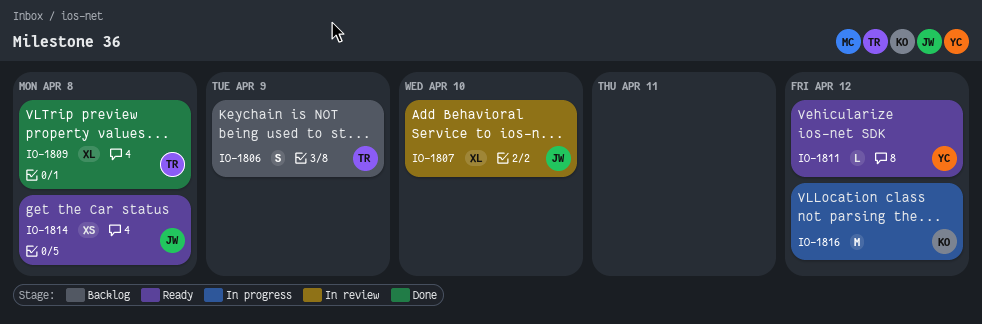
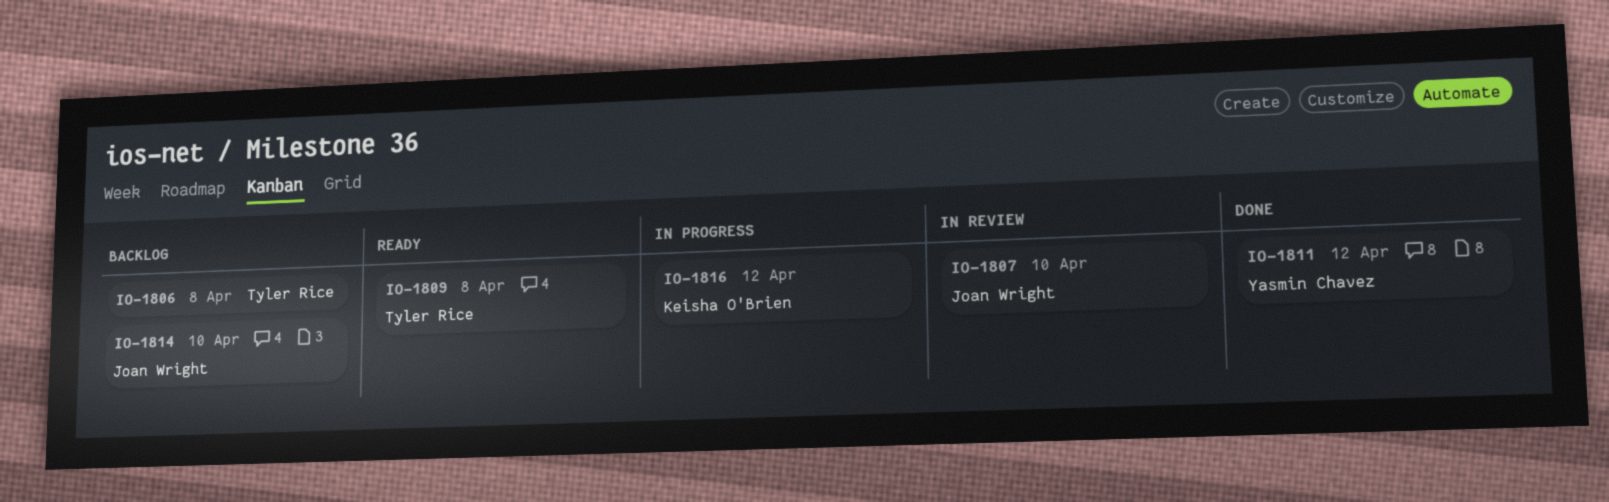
IO-1806, due: Apr 9 -> Apr 8
IO-1809, status: Done -> Ready
IO-1811, status: Ready -> Done
IO-1814, status: Ready -> Backlog
IO-1814, due: Apr 8 -> Apr 10

